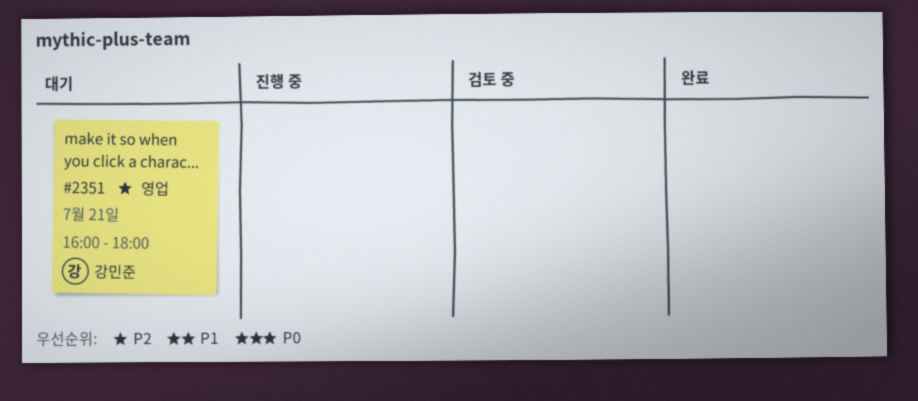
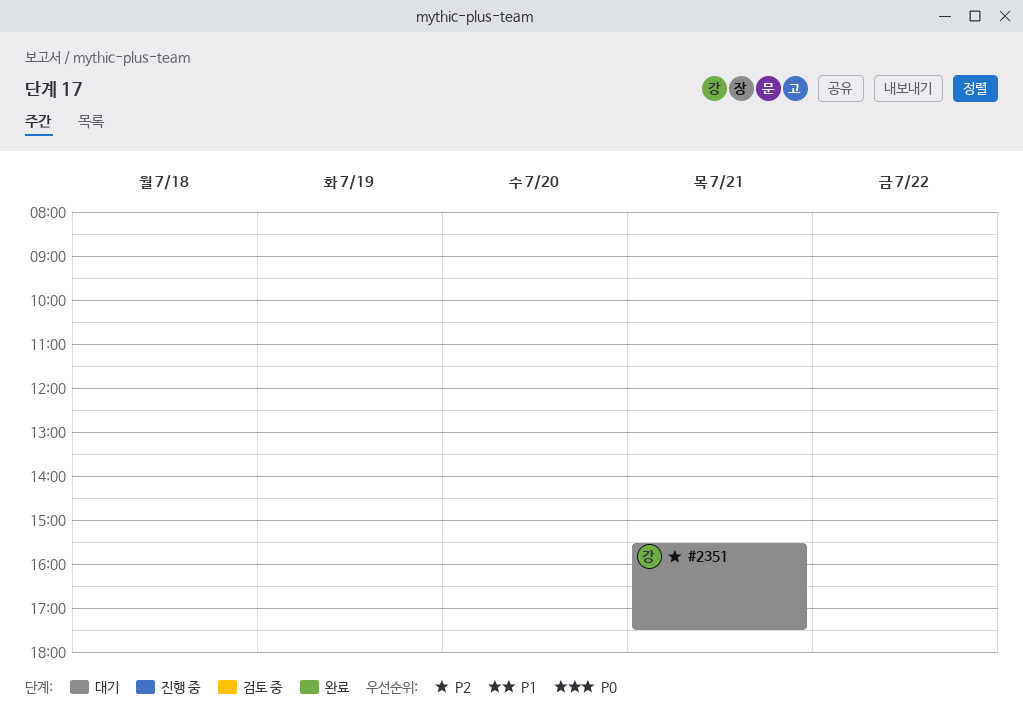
#2351, begins: 16:00 -> 15:30
#2351, ends: 18:00 -> 17:30

